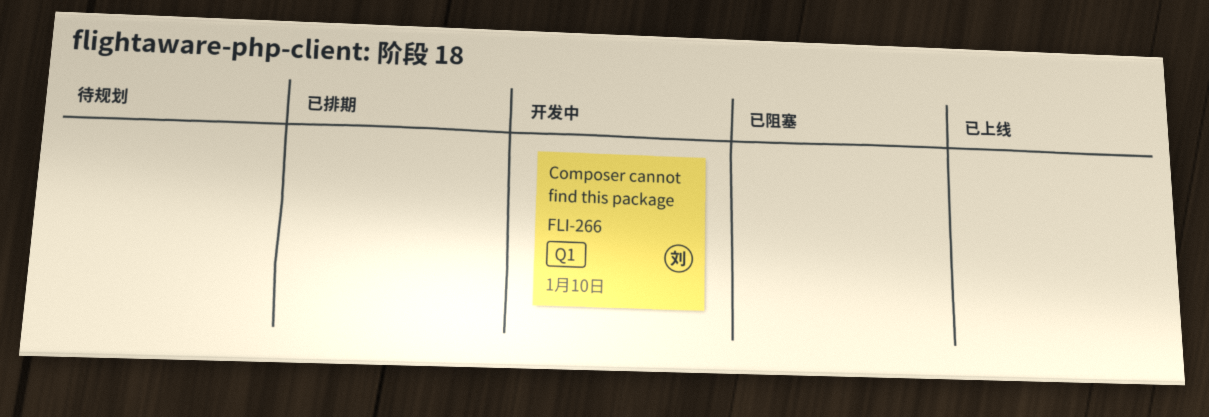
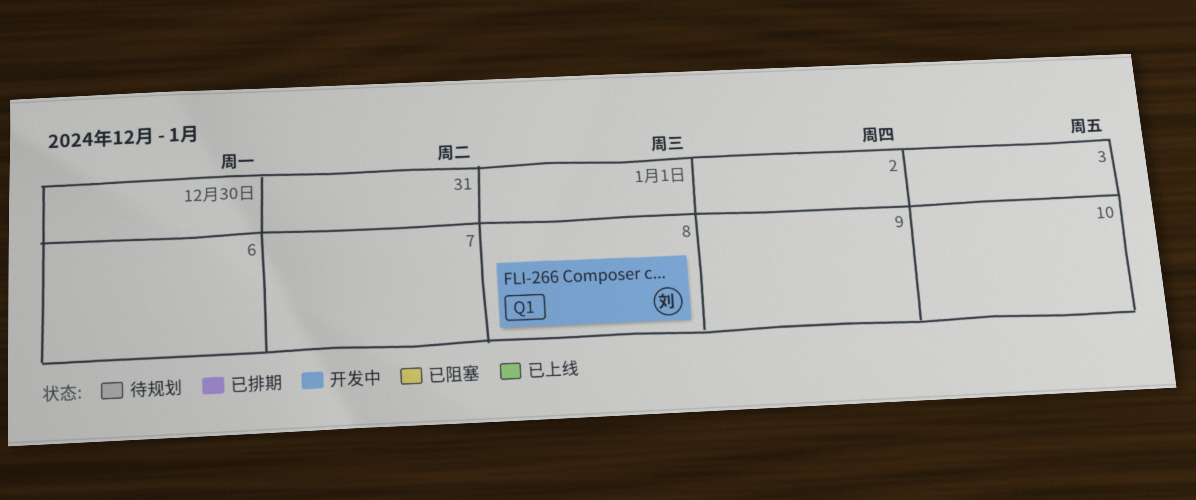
FLI-266, due: Jan 10 -> Jan 8

